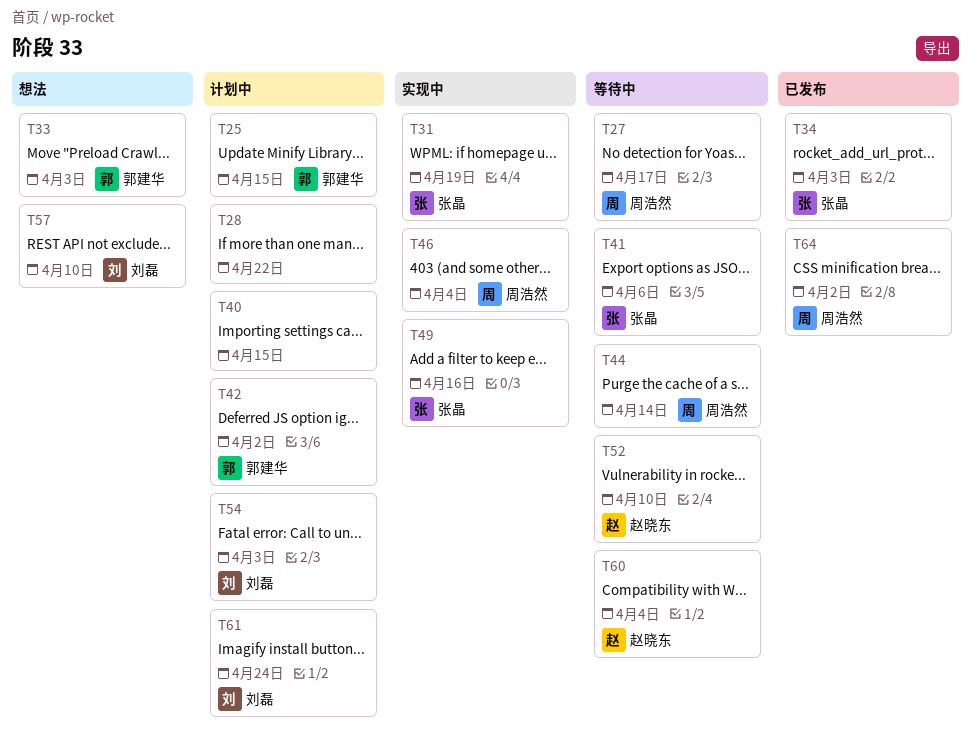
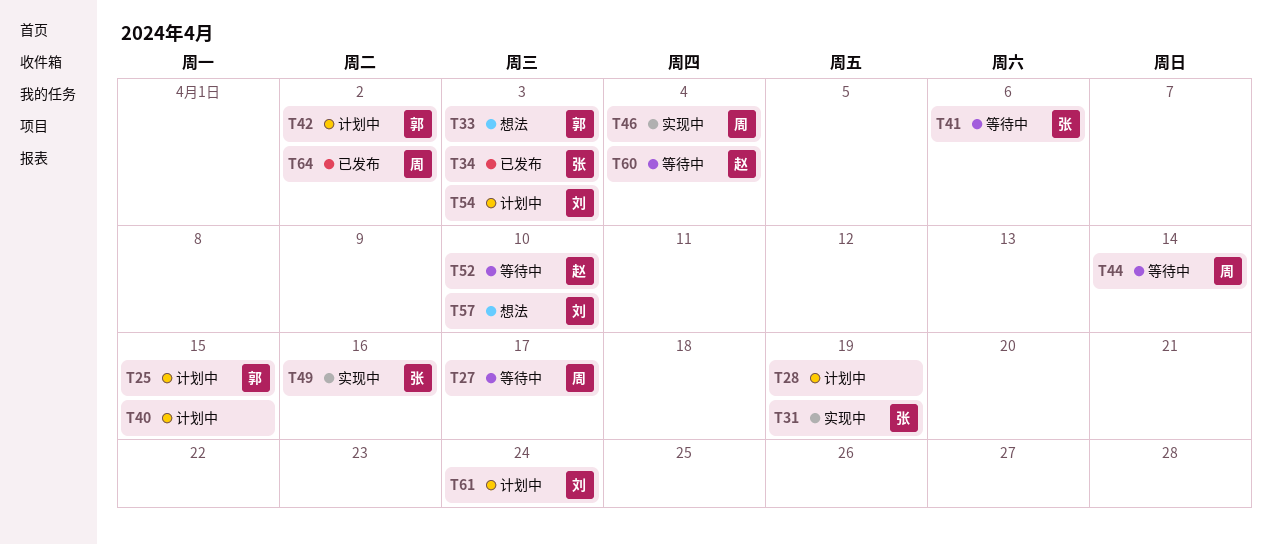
T28, due: Apr 22 -> Apr 19

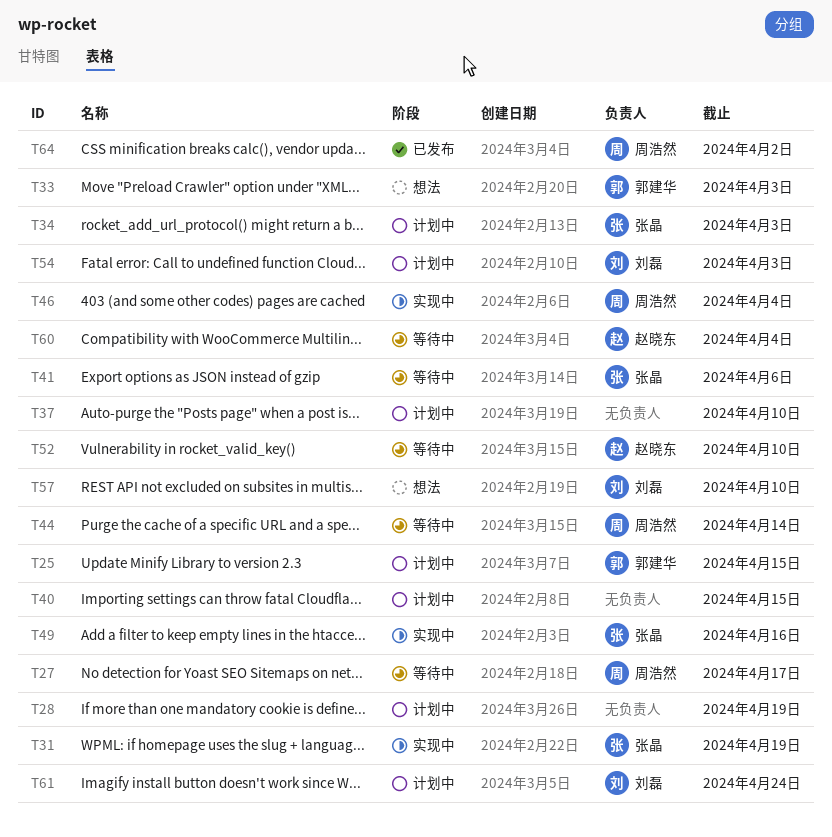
T34, status: 已发布 -> 计划中
T37: none -> present
T42: present -> none

